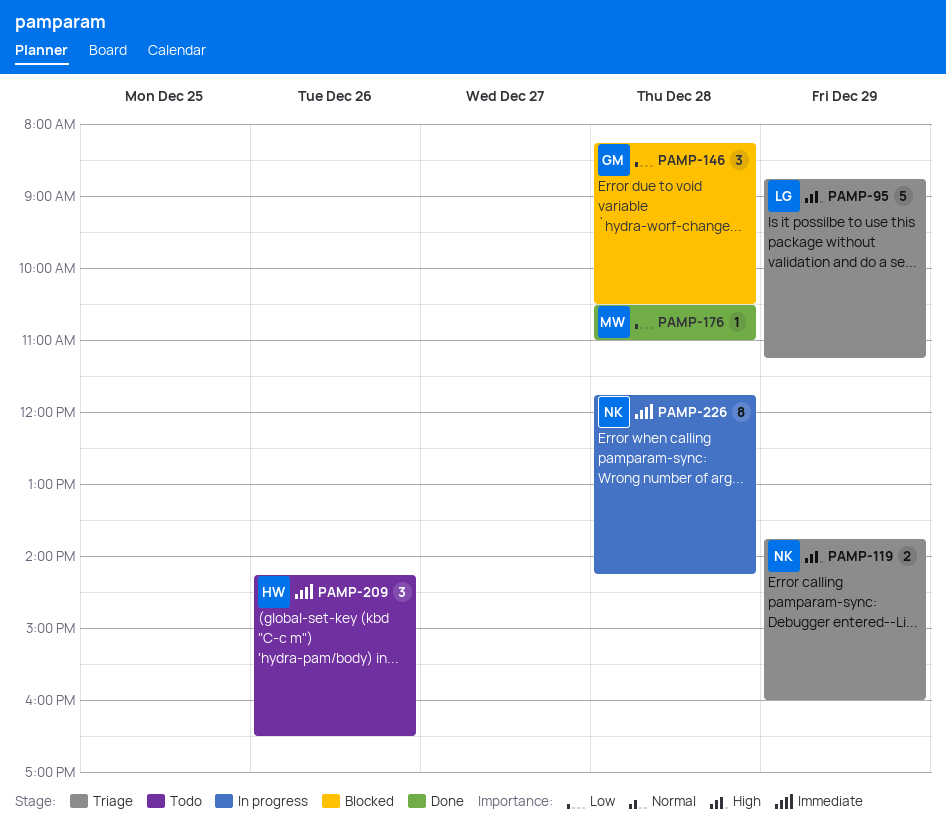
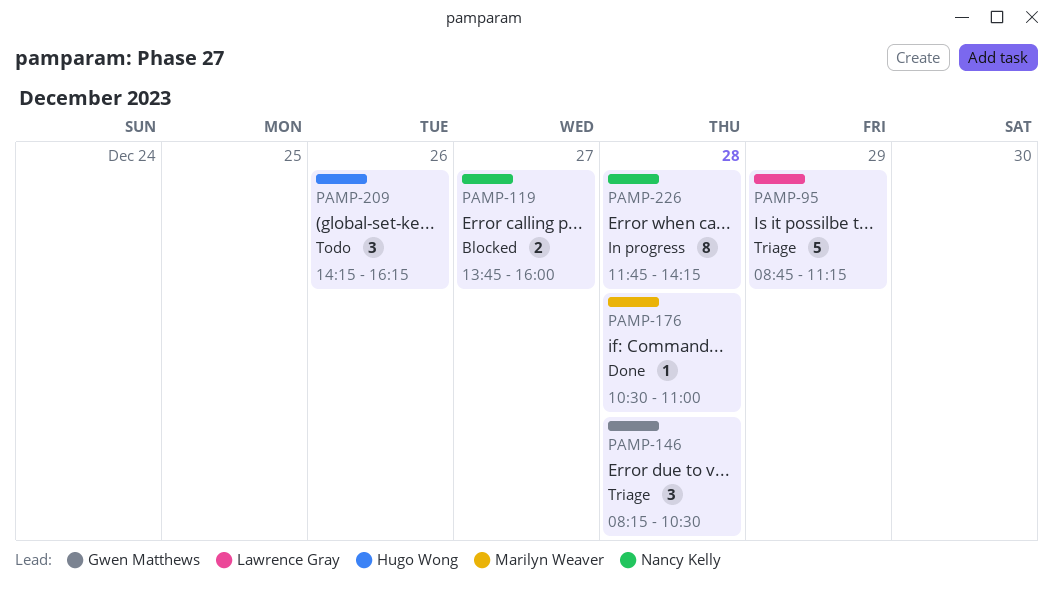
PAMP-119, status: Triage -> Blocked
PAMP-119, day: Dec 29 -> Dec 27
PAMP-146, status: Blocked -> Triage
PAMP-209, ends: 16:30 -> 16:15

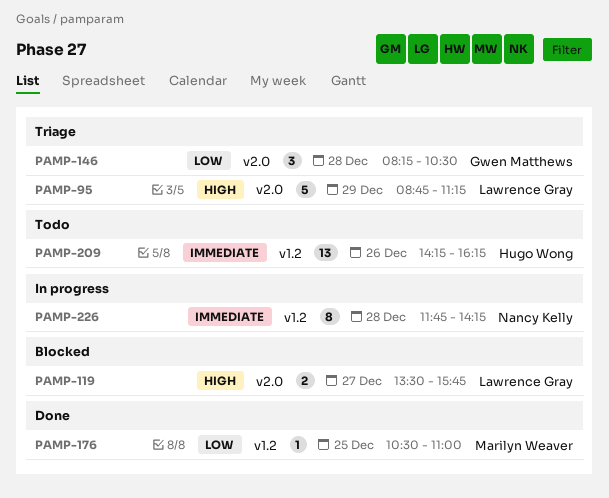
PAMP-119, owner: Nancy Kelly -> Lawrence Gray
PAMP-119, begins: 13:45 -> 13:30
PAMP-119, ends: 16:00 -> 15:45
PAMP-176, day: Dec 28 -> Dec 25
PAMP-209, estimate: 3 -> 13

